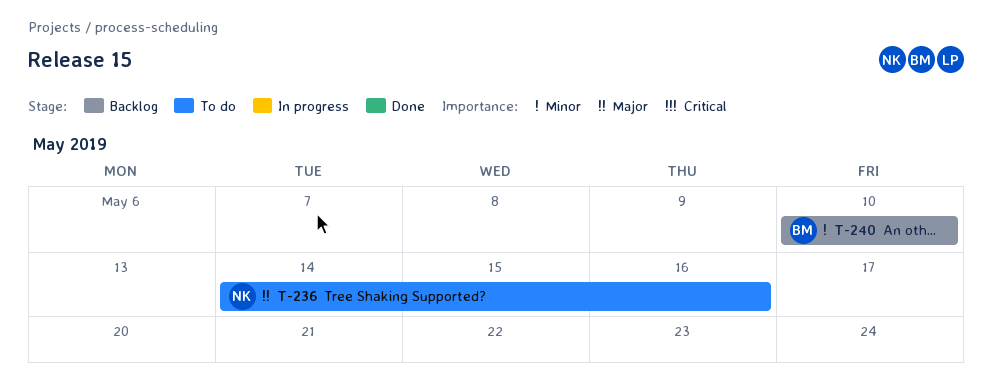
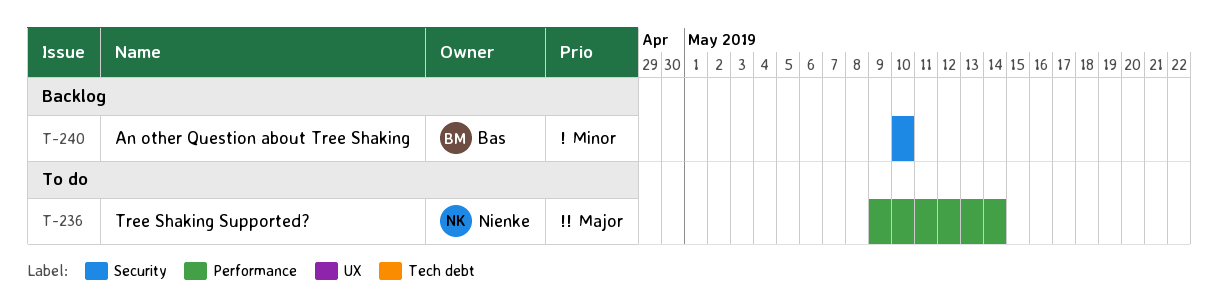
T-236, start: May 14 -> May 9
T-236, due: May 16 -> May 14

